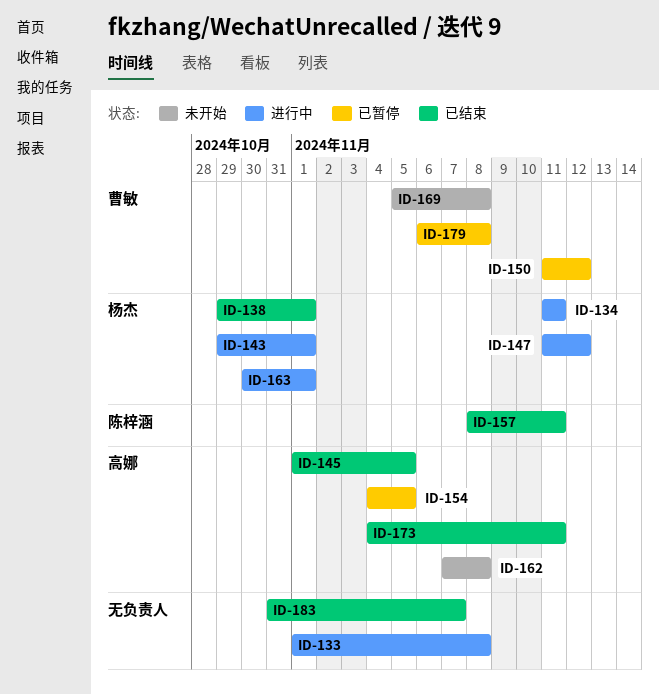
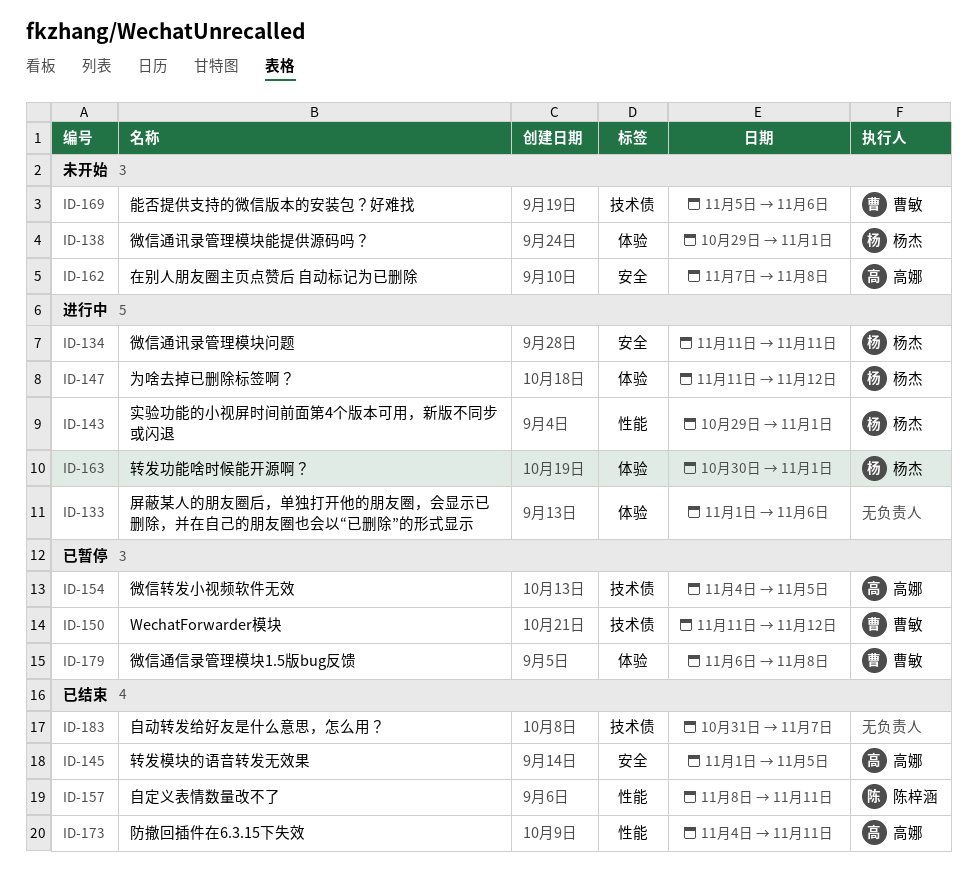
ID-133, due: Nov 8 -> Nov 6
ID-138, status: 已结束 -> 未开始
ID-169, due: Nov 8 -> Nov 6

